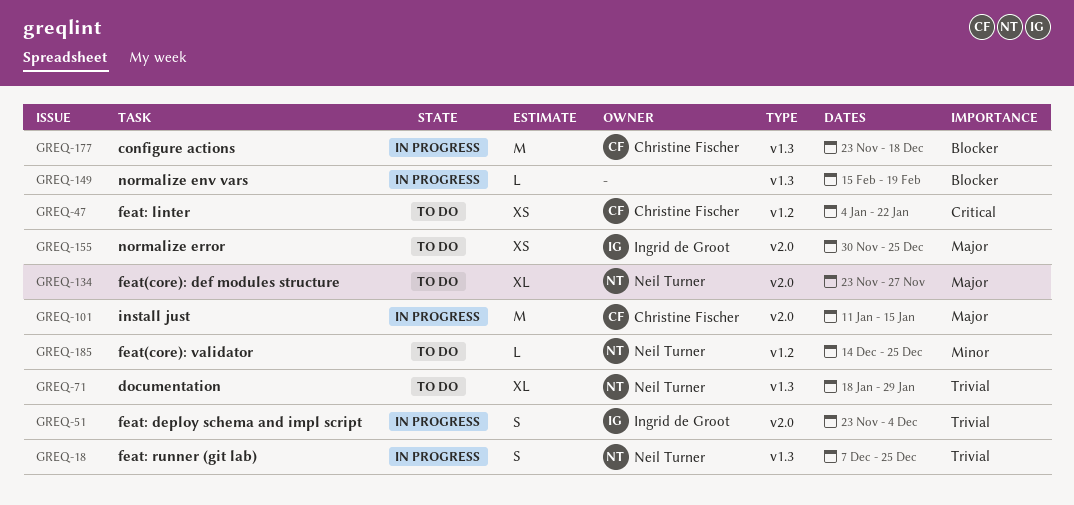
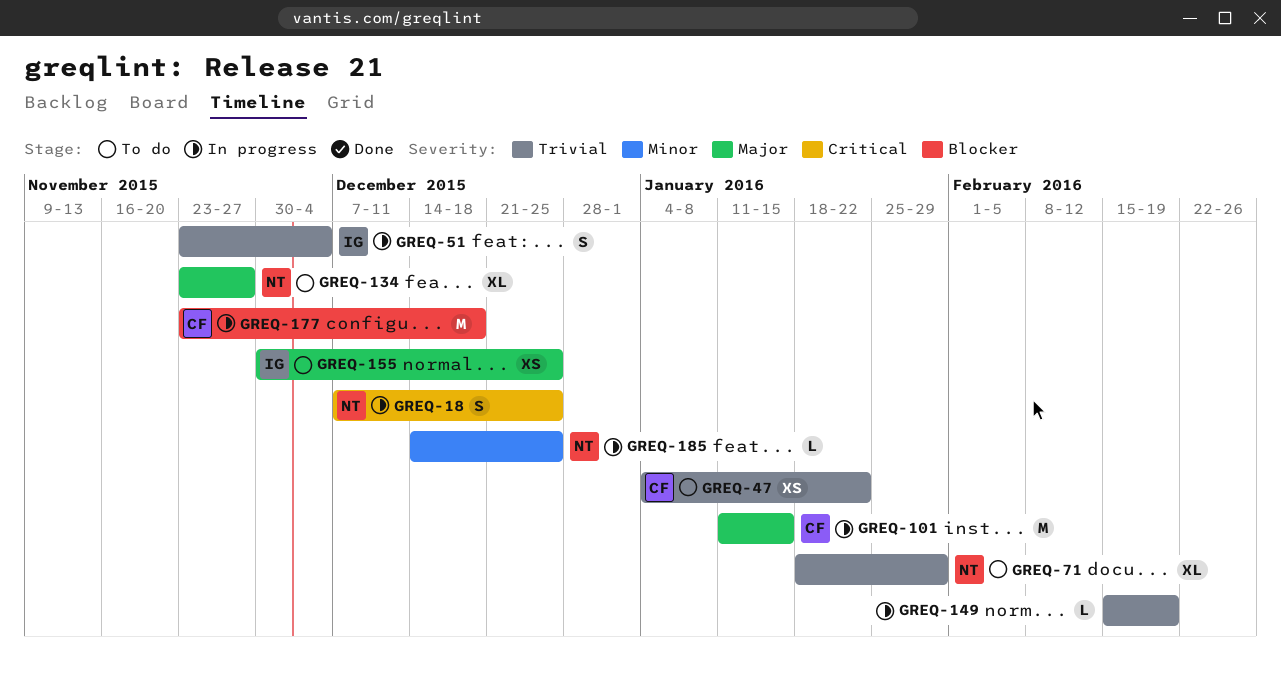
GREQ-18, priority: Trivial -> Critical
GREQ-47, priority: Critical -> Trivial
GREQ-149, priority: Blocker -> Trivial
GREQ-185, status: To do -> In progress

